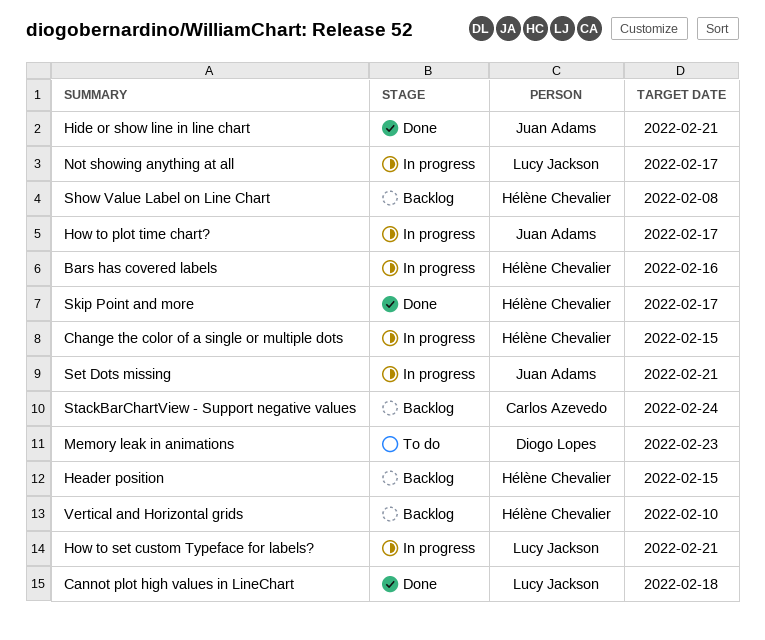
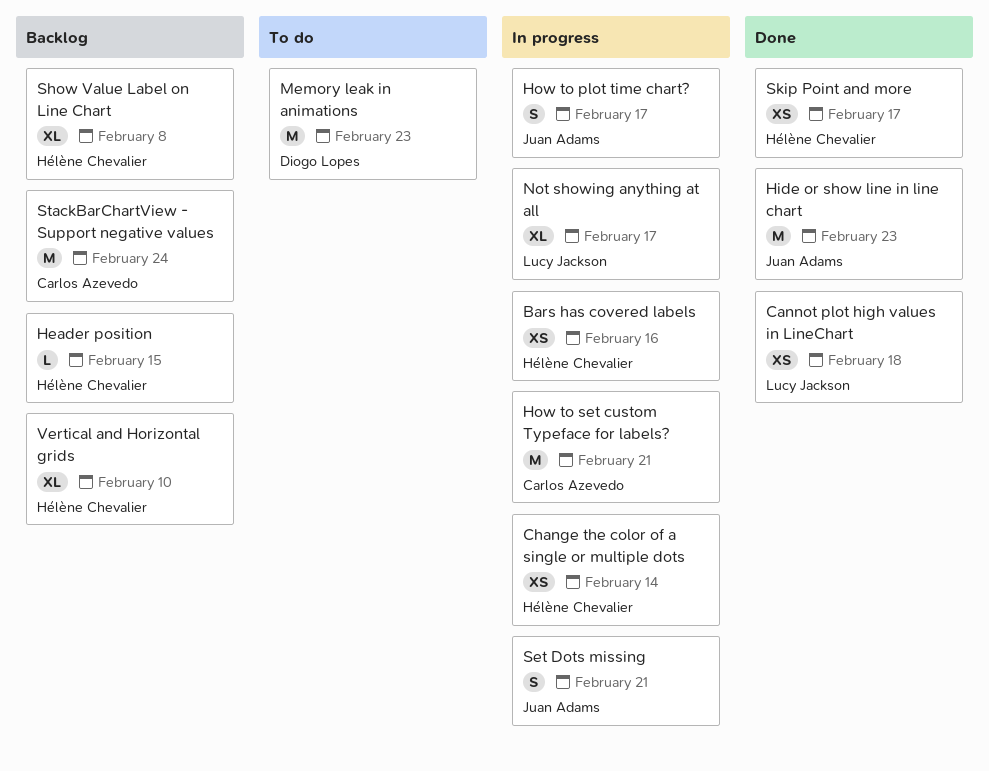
Change the color of a single or multiple dots, due: Feb 15 -> Feb 14
Hide or show line in line chart, due: Feb 21 -> Feb 23
How to set custom Typeface for labels?, owner: Lucy Jackson -> Carlos Azevedo

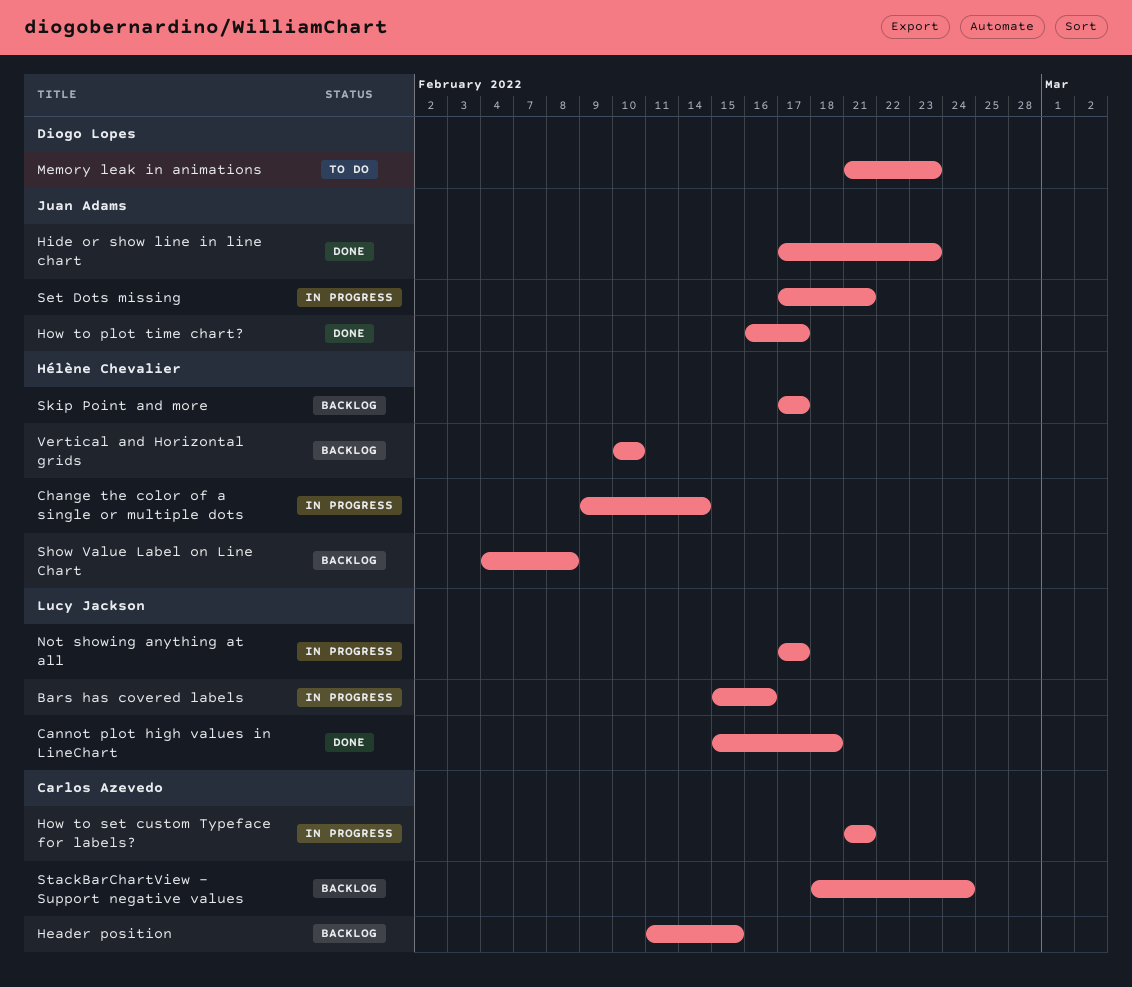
Bars has covered labels, owner: Hélène Chevalier -> Lucy Jackson
Header position, owner: Hélène Chevalier -> Carlos Azevedo
How to plot time chart?, status: In progress -> Done
Skip Point and more, status: Done -> Backlog

